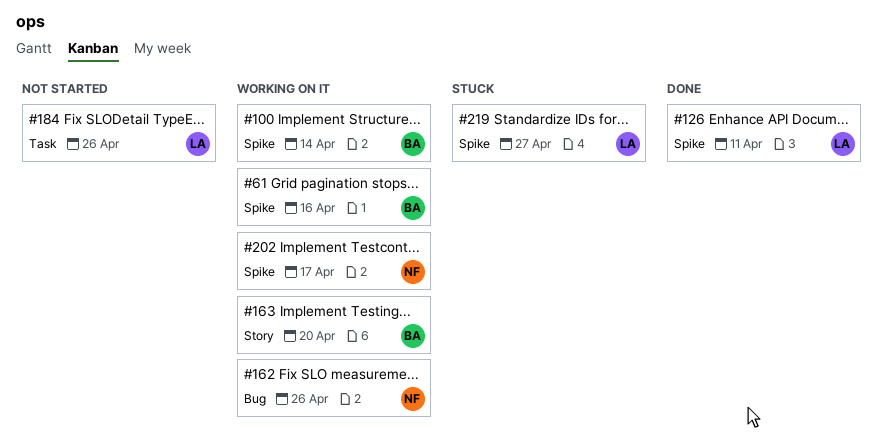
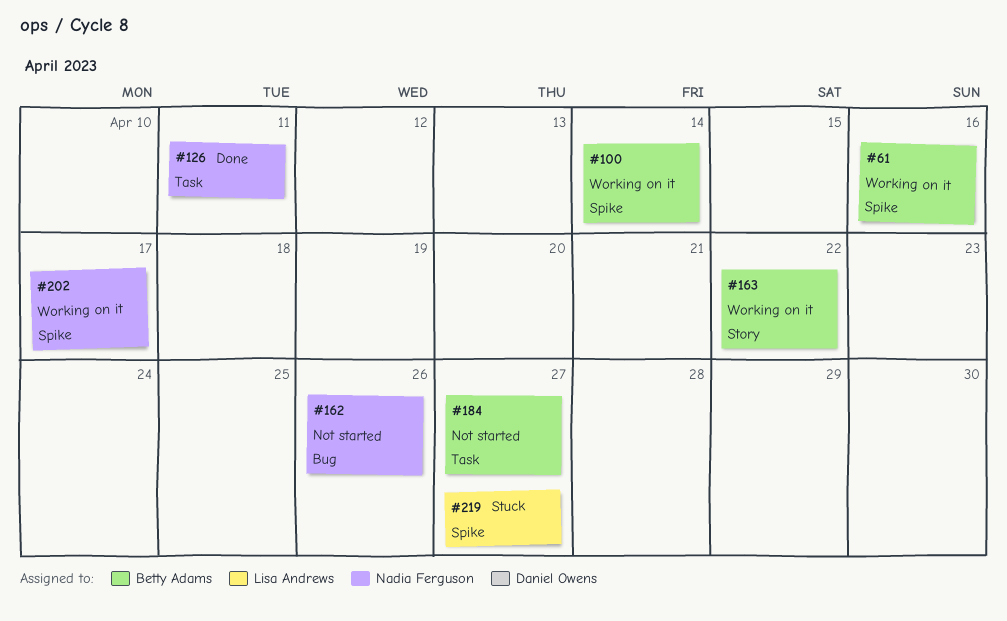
#126, owner: Lisa Andrews -> Nadia Ferguson
#126, label: Spike -> Task
#162, status: Working on it -> Not started
#163, due: Apr 20 -> Apr 22
#184, owner: Lisa Andrews -> Betty Adams
#184, due: Apr 26 -> Apr 27

